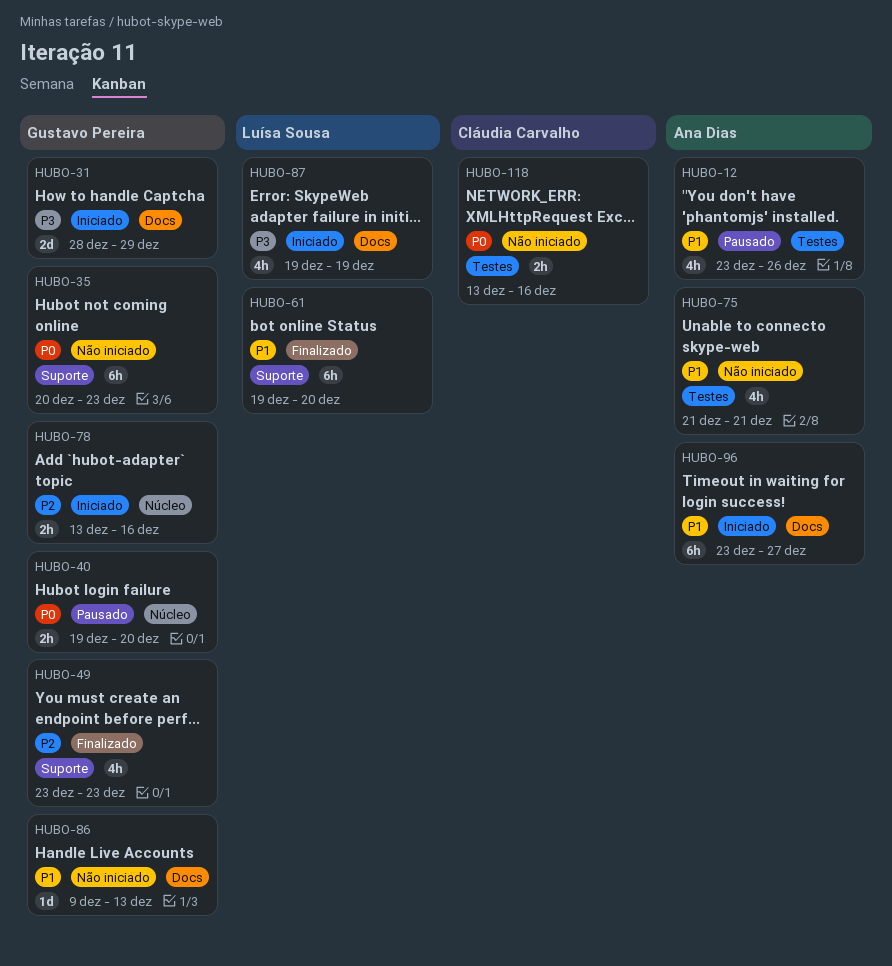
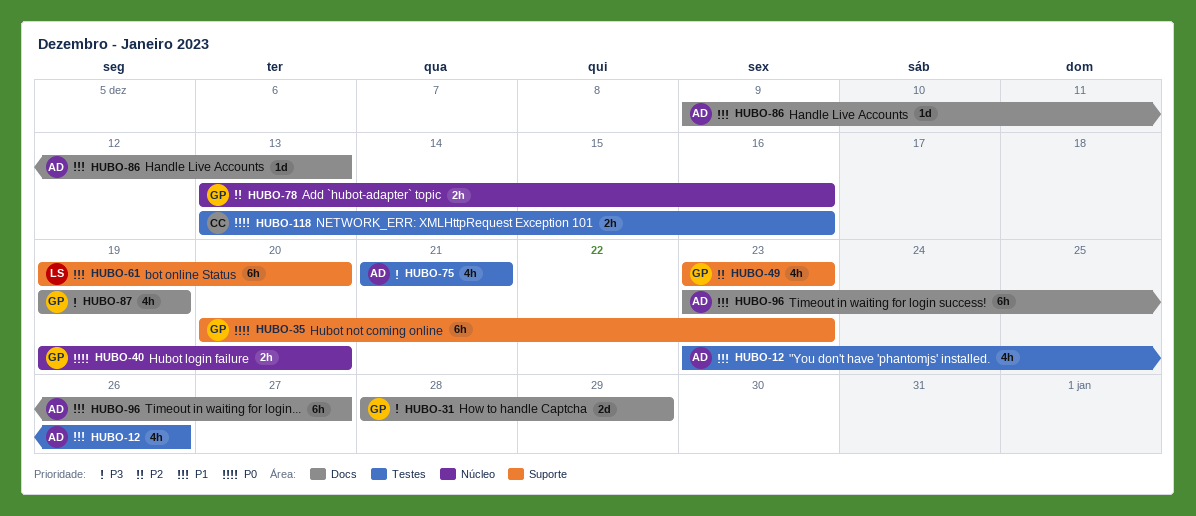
HUBO-75, priority: P1 -> P3
HUBO-86, owner: Gustavo Pereira -> Ana Dias
HUBO-87, owner: Luísa Sousa -> Gustavo Pereira

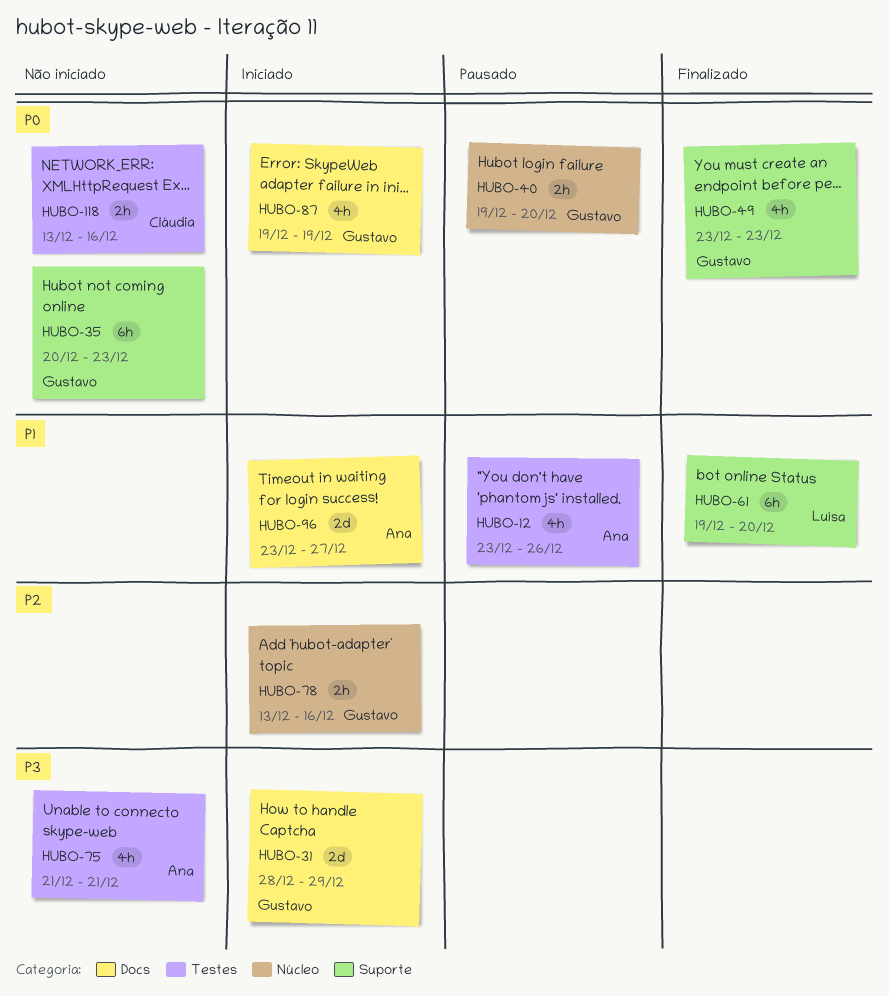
HUBO-49, priority: P2 -> P0
HUBO-86: present -> none
HUBO-87, priority: P3 -> P0
HUBO-96, estimate: 6h -> 2d

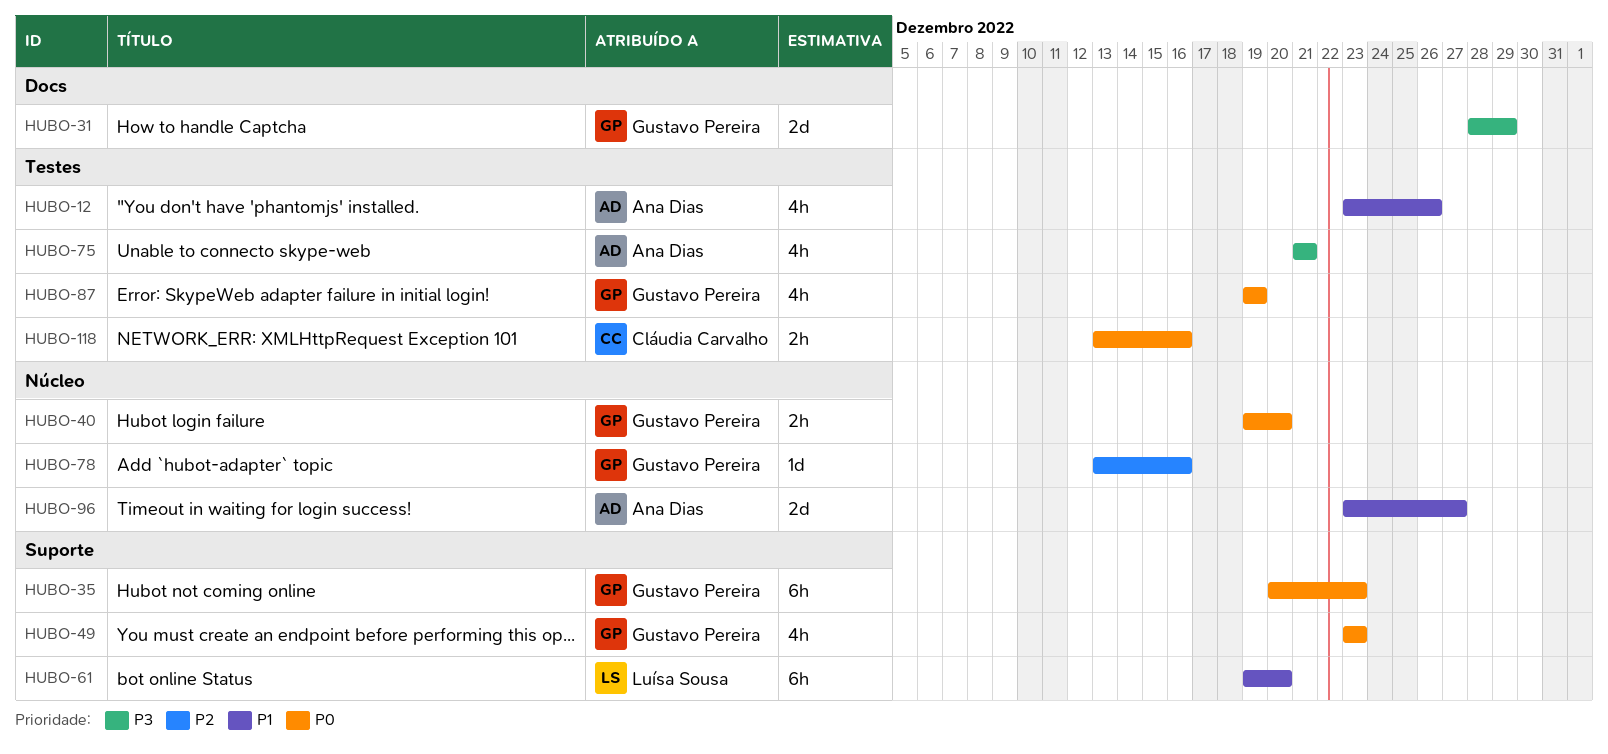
HUBO-78, estimate: 2h -> 1d
HUBO-87, label: Docs -> Testes
HUBO-96, label: Docs -> Núcleo

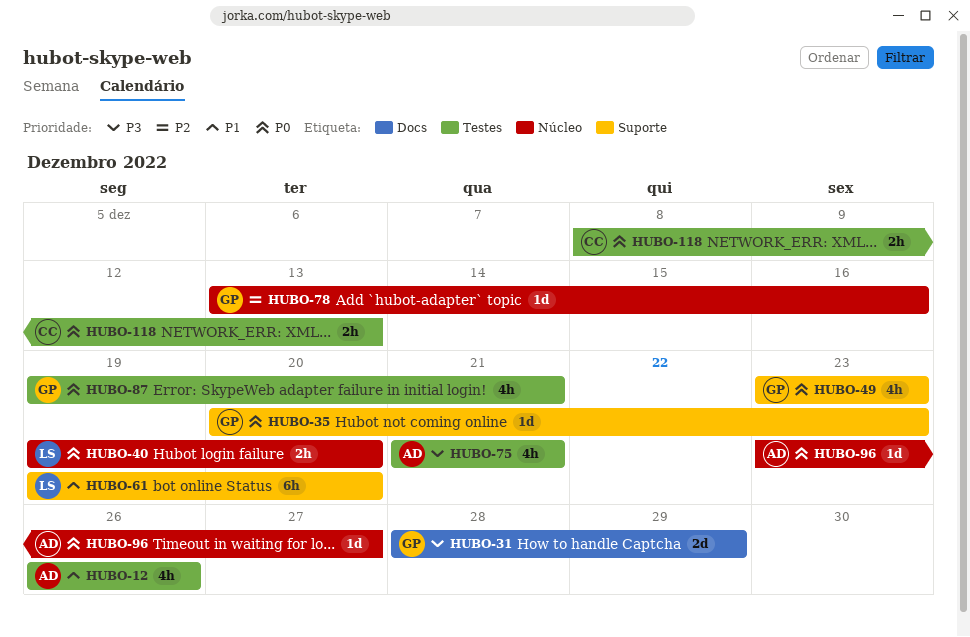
HUBO-12, start: Dec 23 -> Dec 26
HUBO-35, estimate: 6h -> 1d
HUBO-40, owner: Gustavo Pereira -> Luísa Sousa
HUBO-87, due: Dec 19 -> Dec 21
HUBO-96, priority: P1 -> P0
HUBO-96, estimate: 2d -> 1d
HUBO-118, start: Dec 13 -> Dec 8
HUBO-118, due: Dec 16 -> Dec 13

